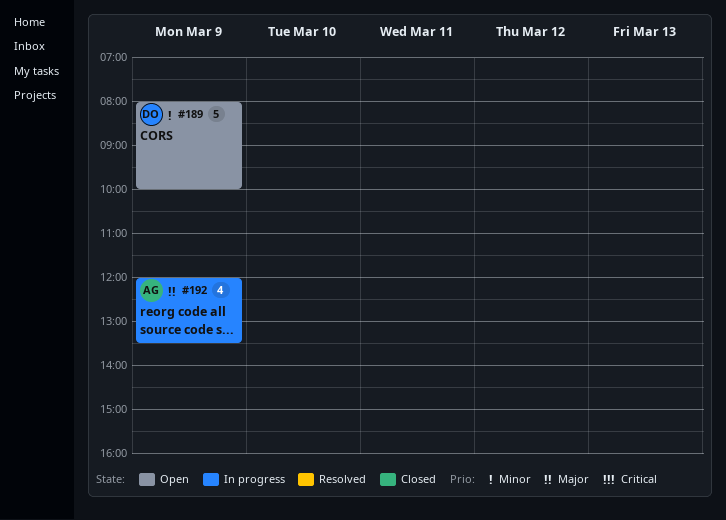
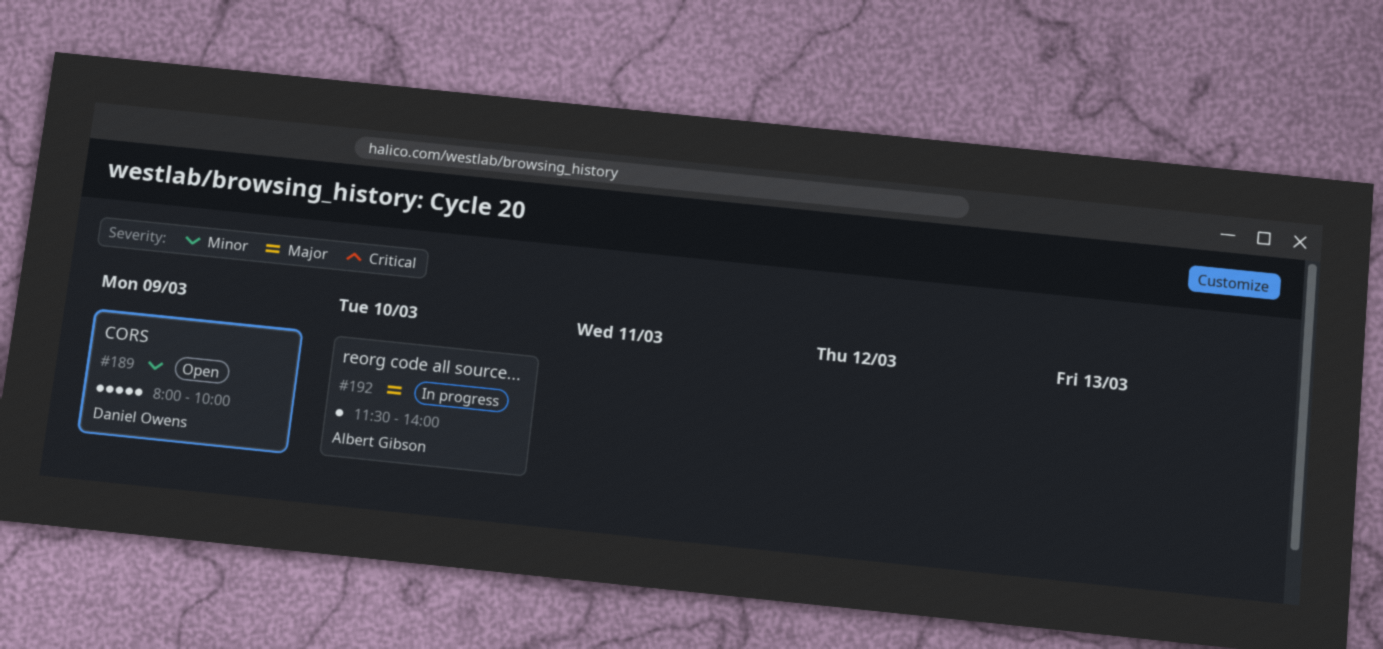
#192, estimate: 4 -> 1
#192, day: Mar 9 -> Mar 10
#192, begins: 12:00 -> 11:30
#192, ends: 13:30 -> 14:00

